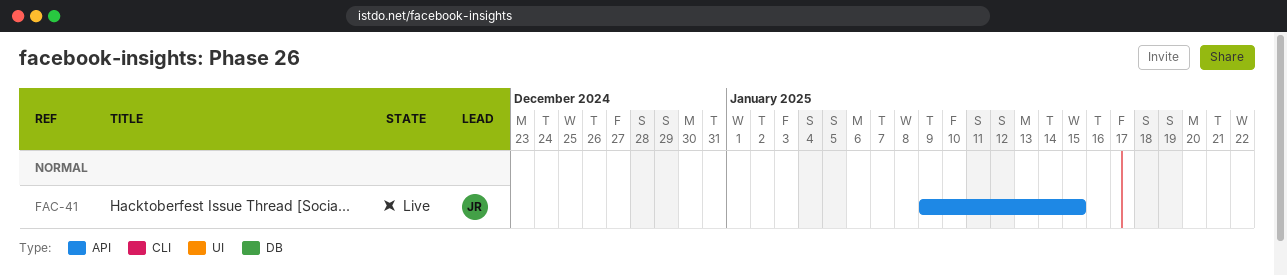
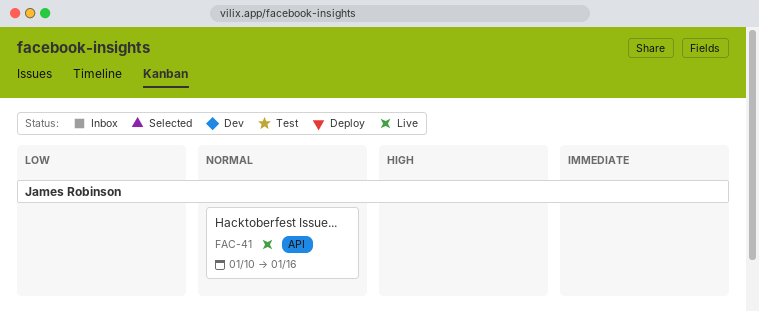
FAC-41, start: Jan 9 -> Jan 10
FAC-41, due: Jan 15 -> Jan 16

